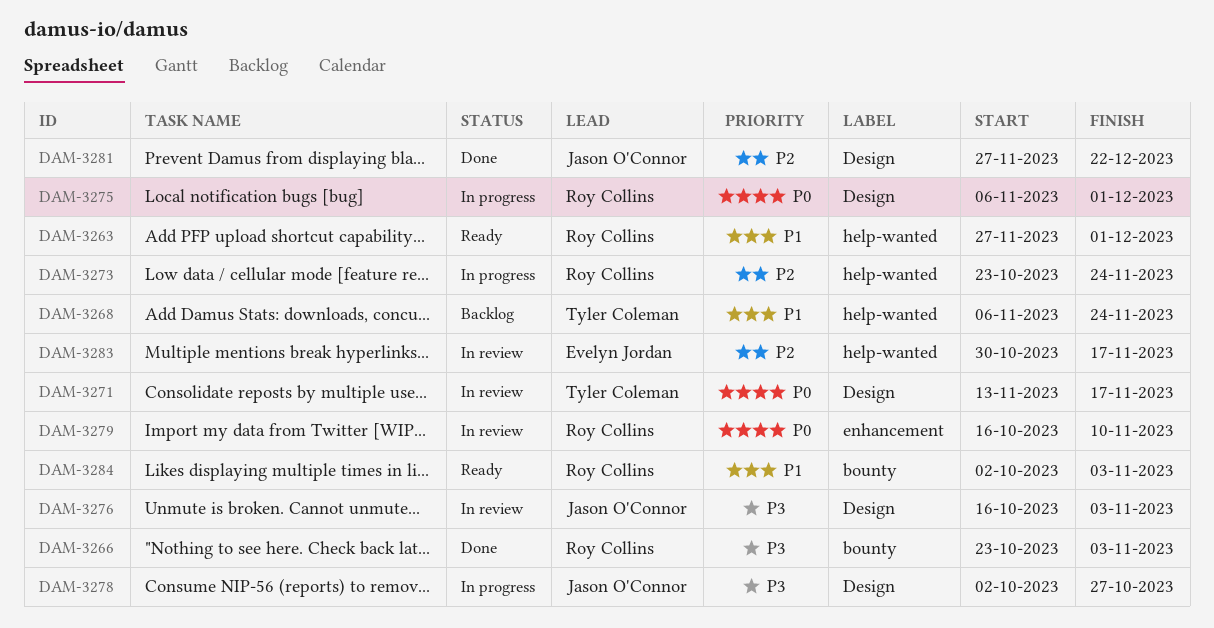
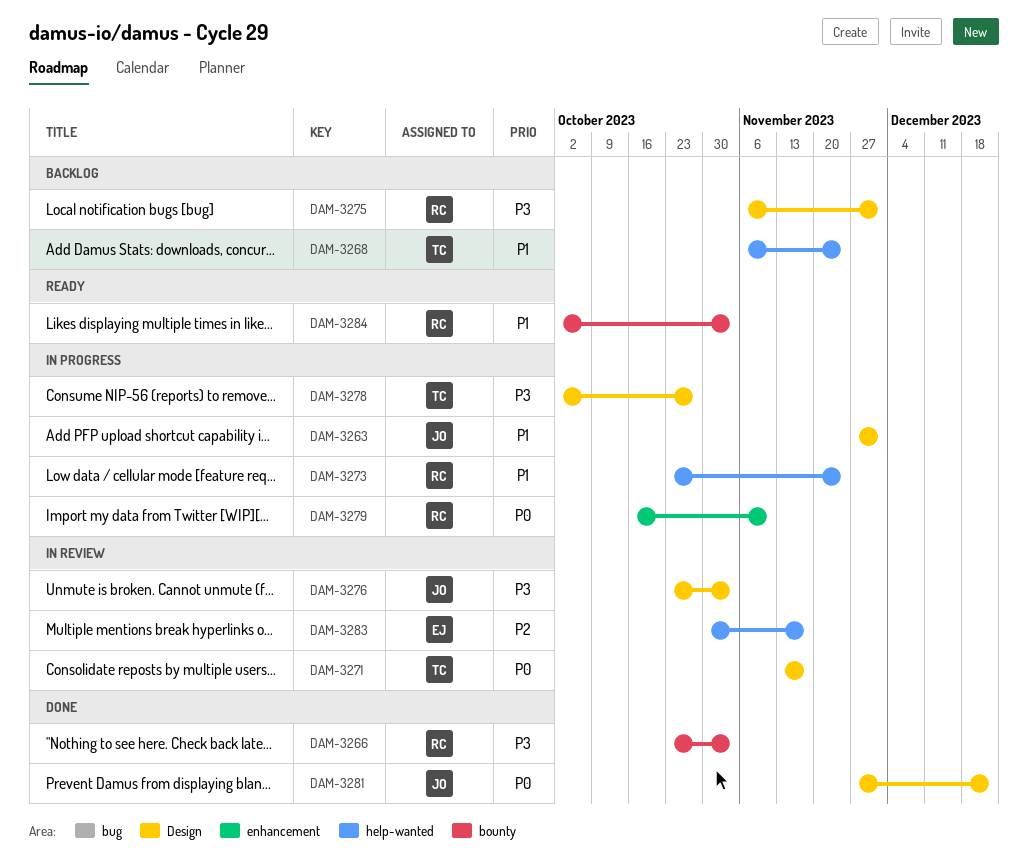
DAM-3263, status: Ready -> In progress
DAM-3263, owner: Roy Collins -> Jason O'Connor
DAM-3263, label: help-wanted -> Design
DAM-3273, priority: P2 -> P1
DAM-3275, status: In progress -> Backlog
DAM-3275, priority: P0 -> P3
DAM-3276, start: Oct 16 -> Oct 23
DAM-3278, owner: Jason O'Connor -> Tyler Coleman
DAM-3279, status: In review -> In progress
DAM-3281, priority: P2 -> P0

